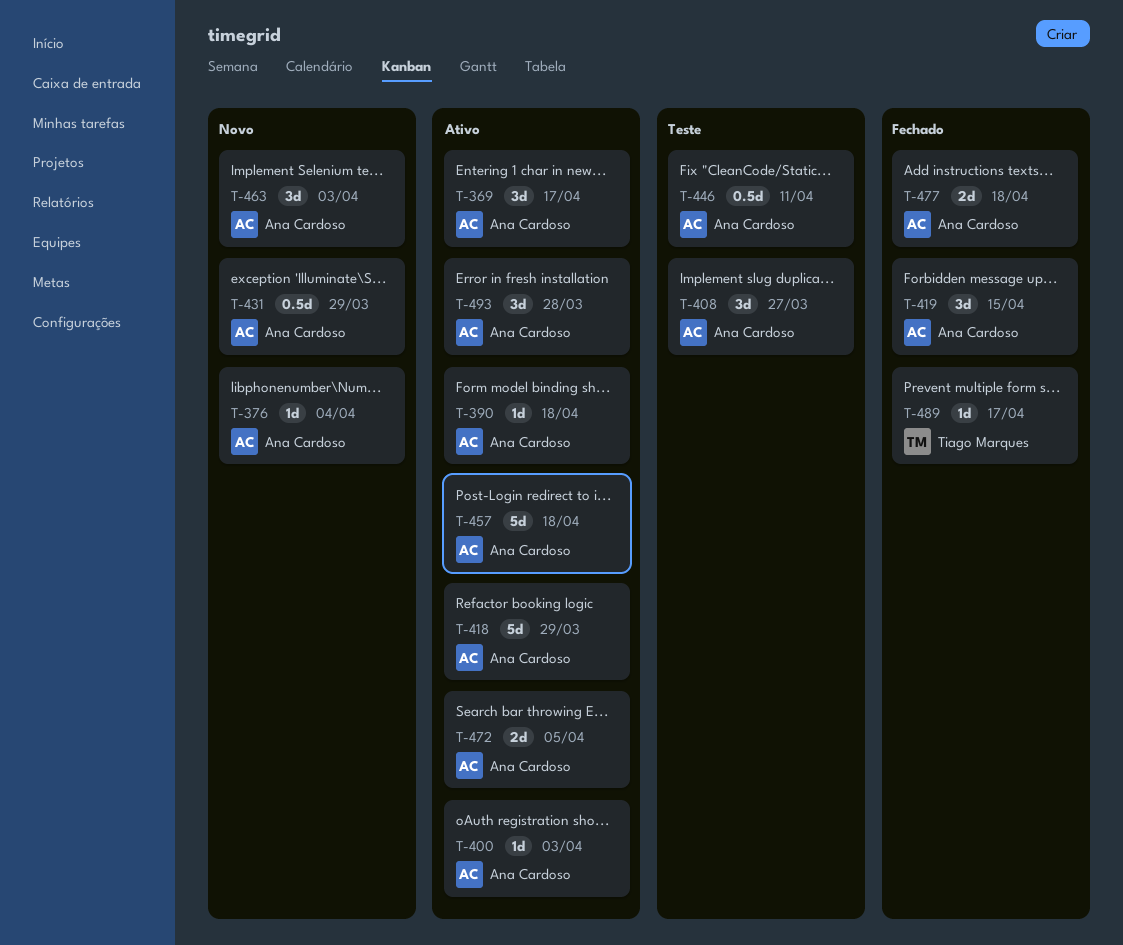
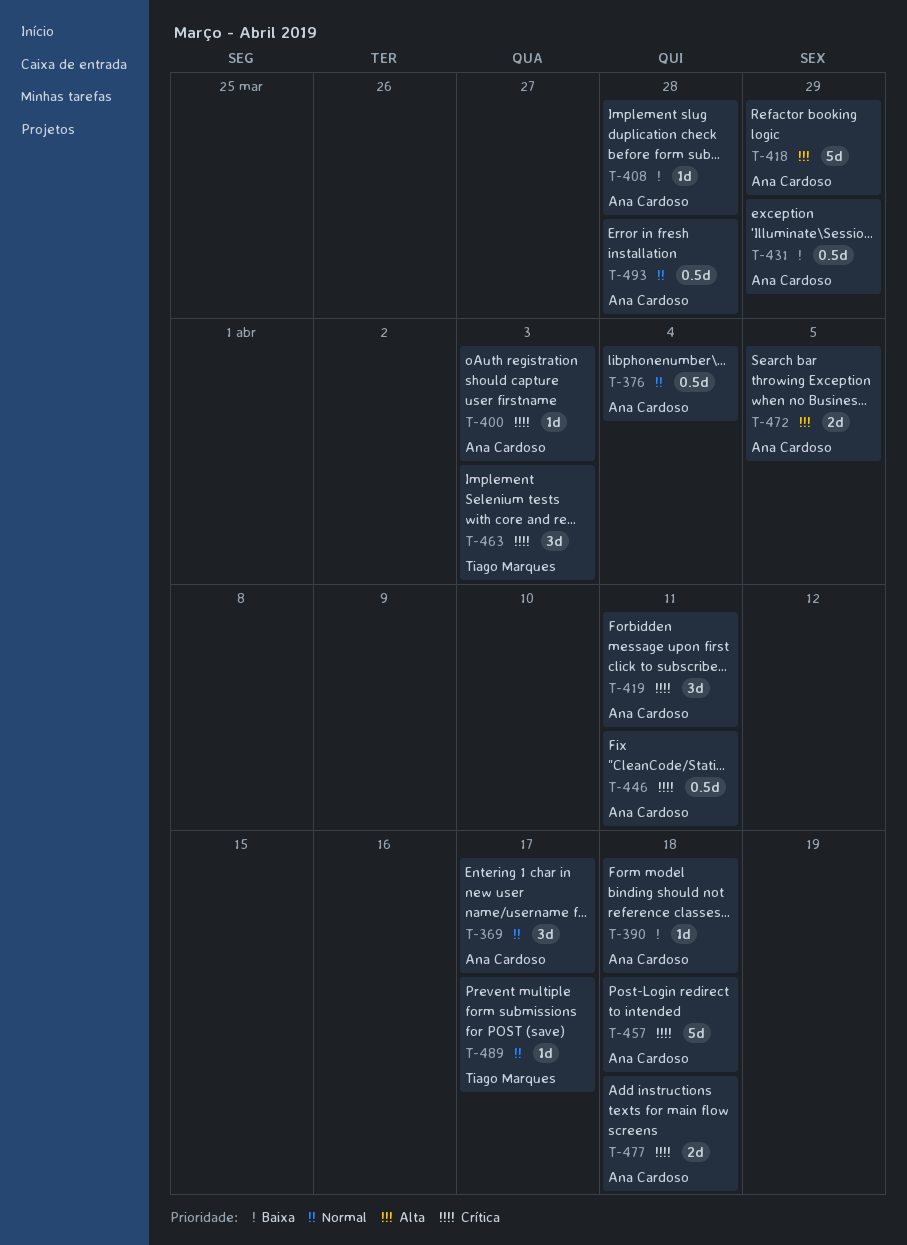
T-376, estimate: 1d -> 0.5d
T-408, estimate: 3d -> 1d
T-408, due: Mar 27 -> Mar 28
T-419, due: Apr 15 -> Apr 11
T-463, owner: Ana Cardoso -> Tiago Marques
T-493, estimate: 3d -> 0.5d

